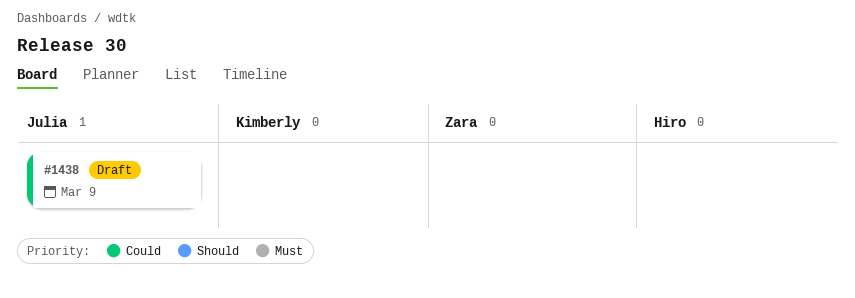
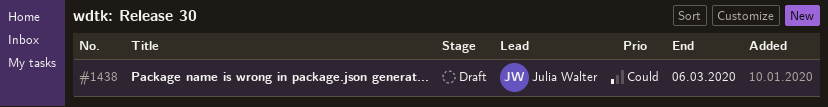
#1438, due: Mar 9 -> Mar 6

